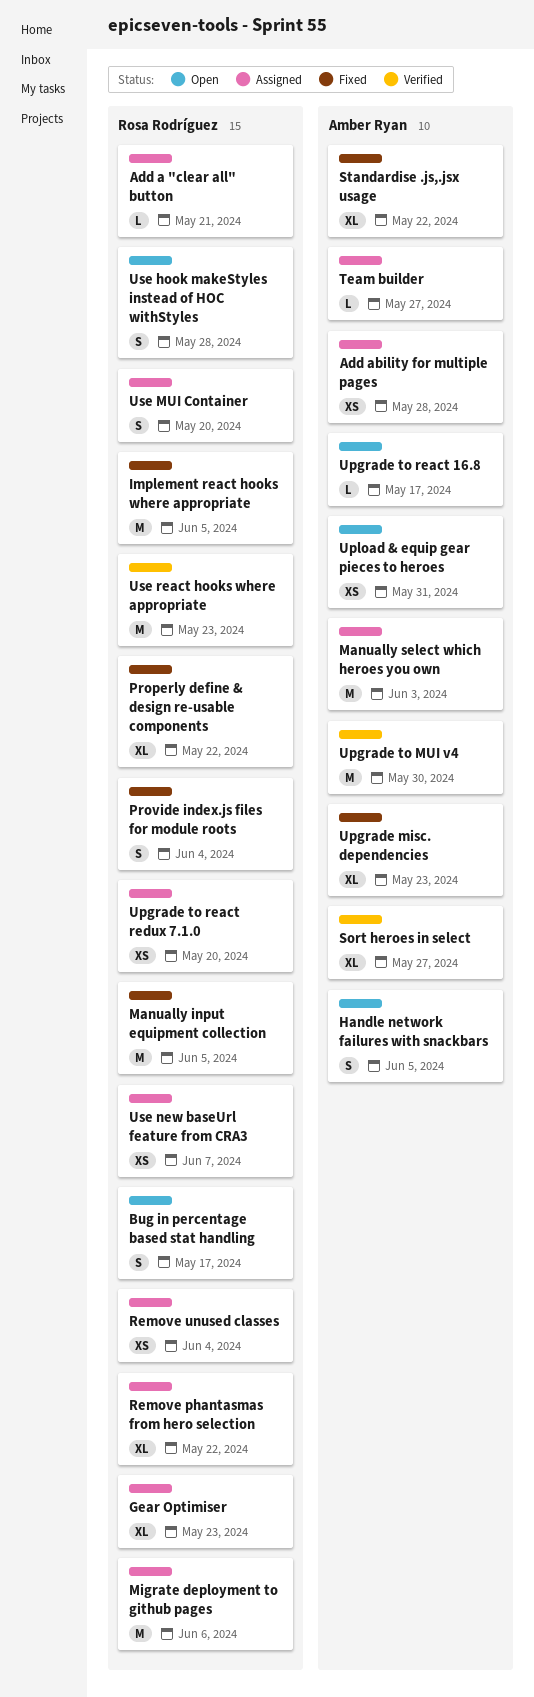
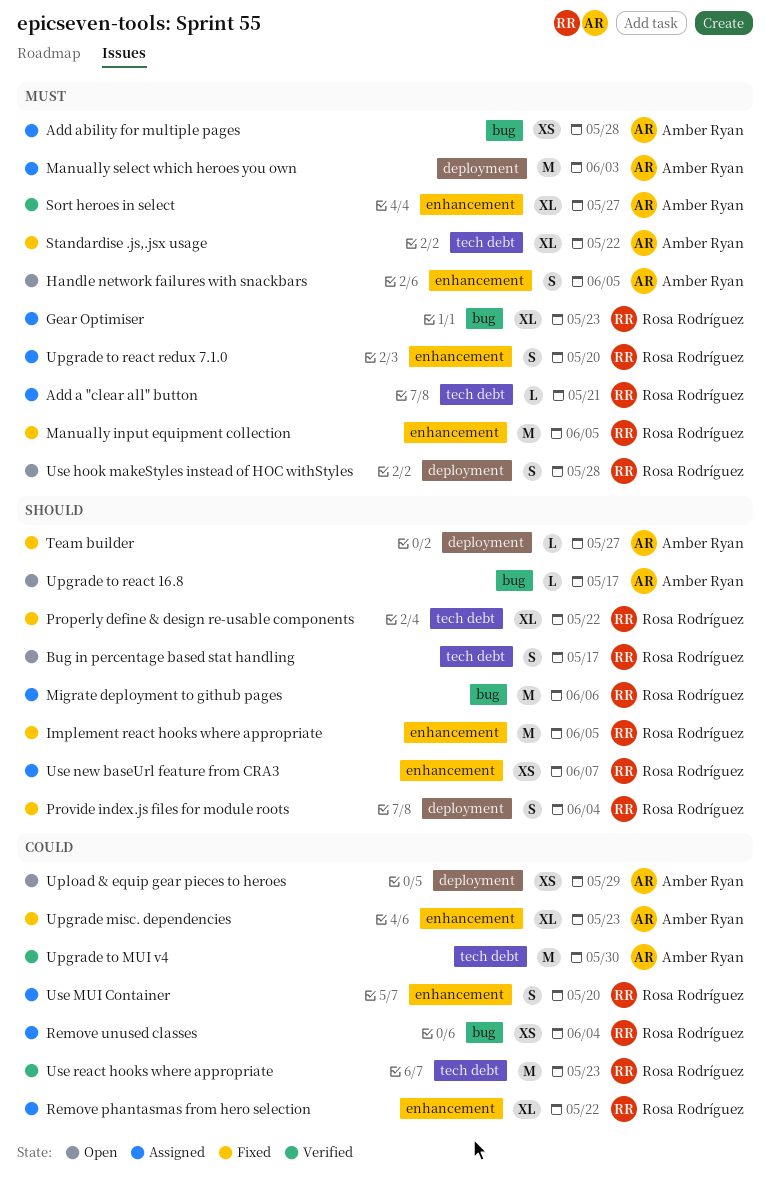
Team builder, status: Assigned -> Fixed
Upgrade to react redux 7.1.0, estimate: XS -> S
Upload & equip gear pieces to heroes, due: May 31 -> May 29

